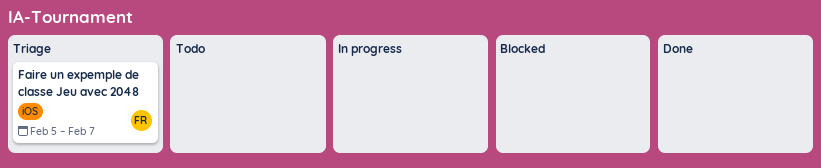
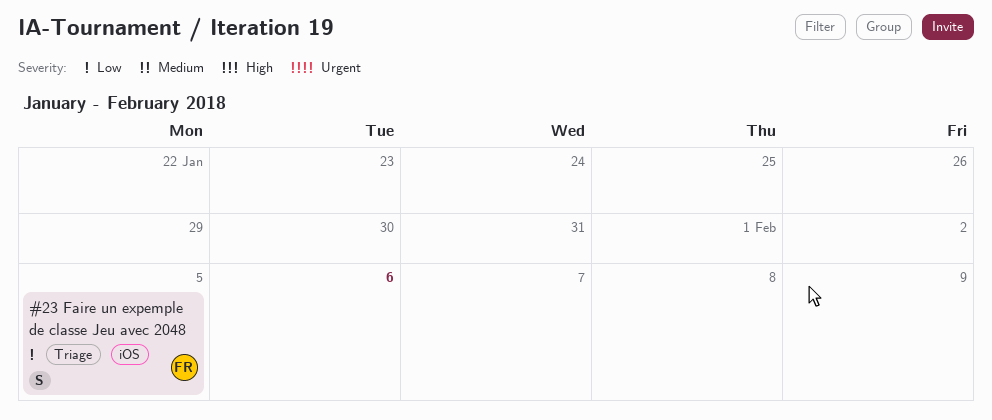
Faire un expemple de classe Jeu avec 2048, due: Feb 7 -> Feb 5

